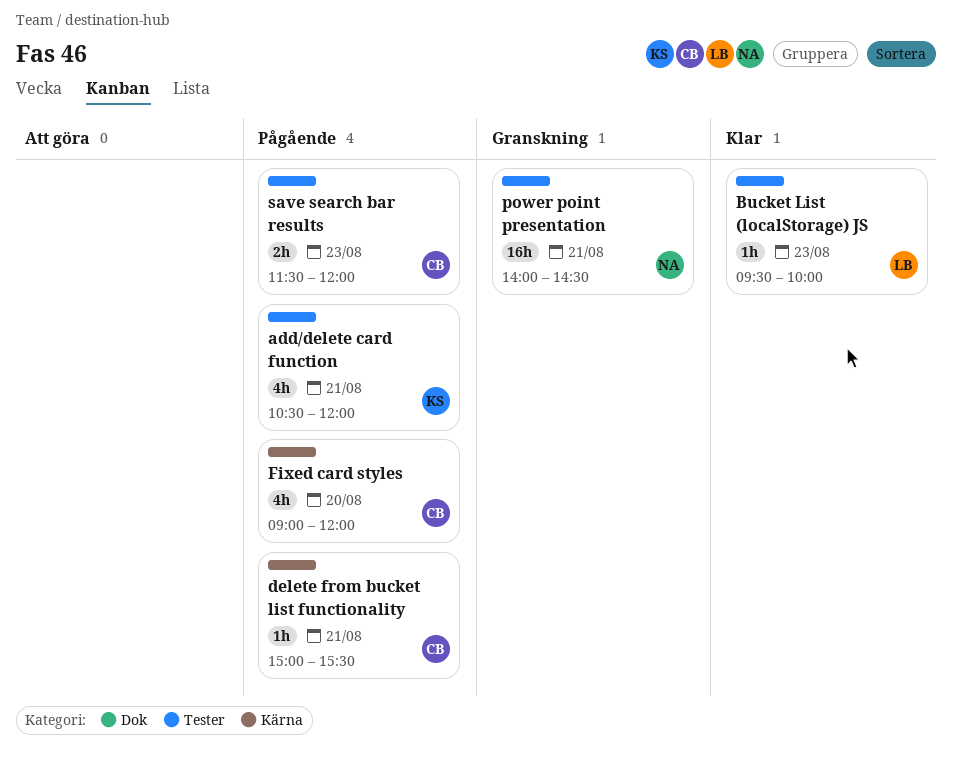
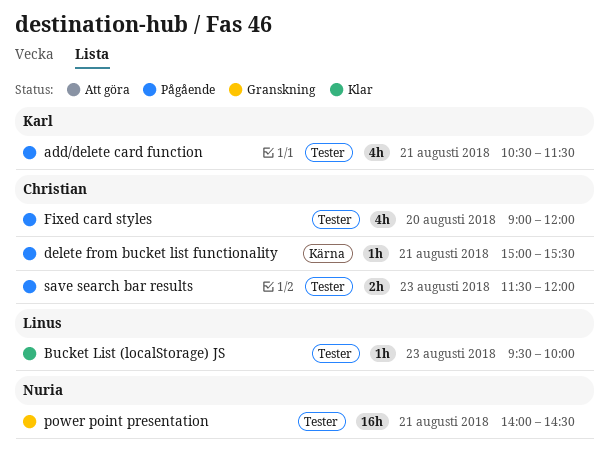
add/delete card function, ends: 12:00 -> 11:30
Fixed card styles, label: Kärna -> Tester

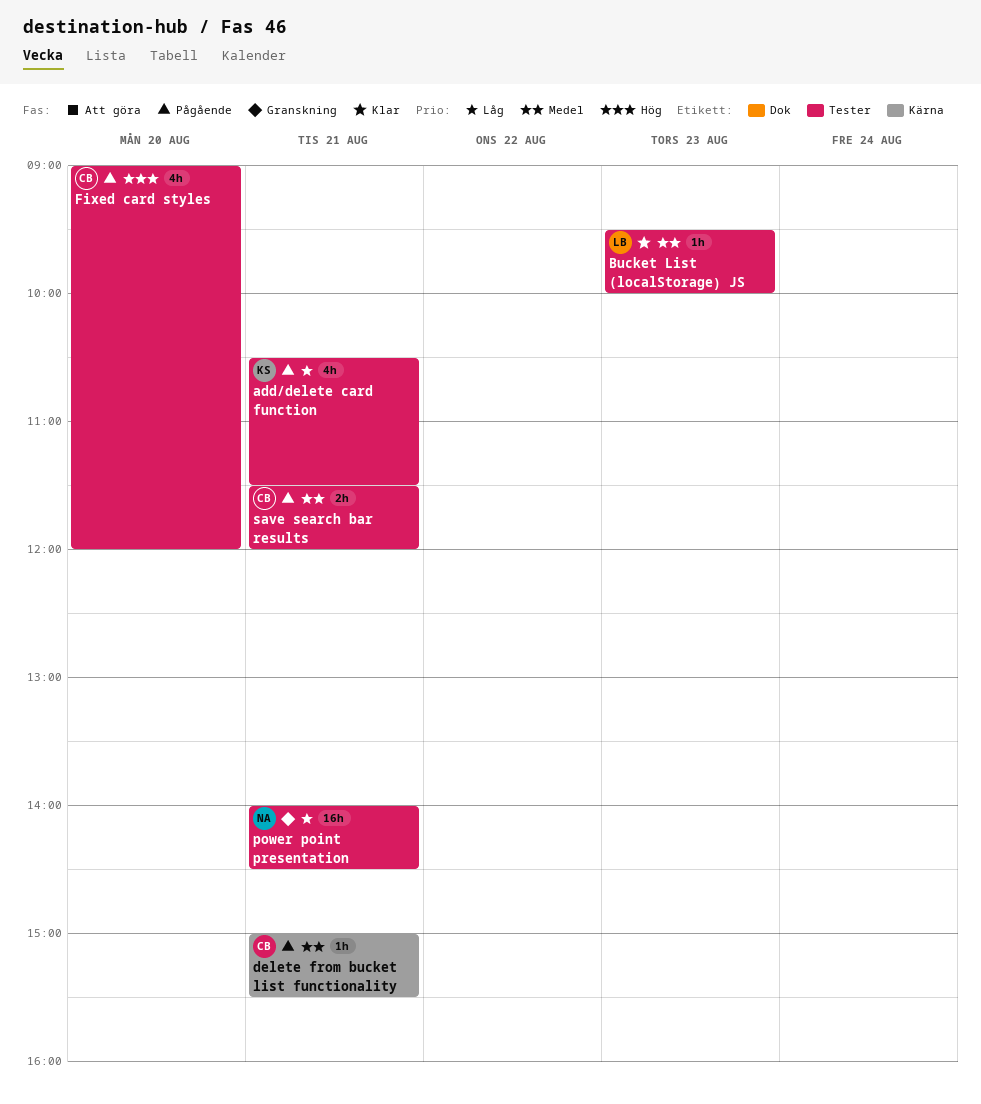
save search bar results, day: Aug 23 -> Aug 21

